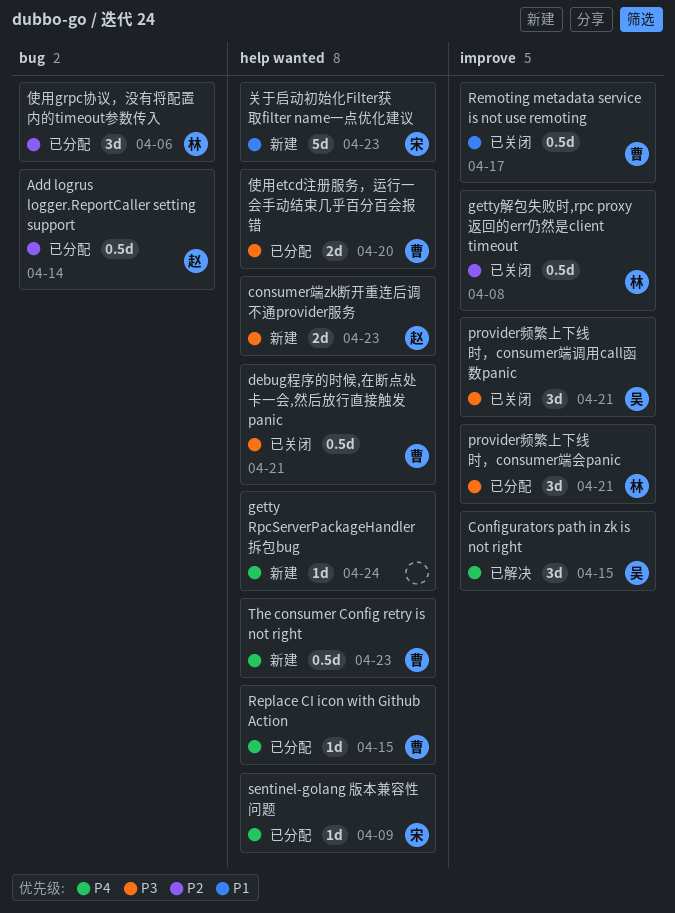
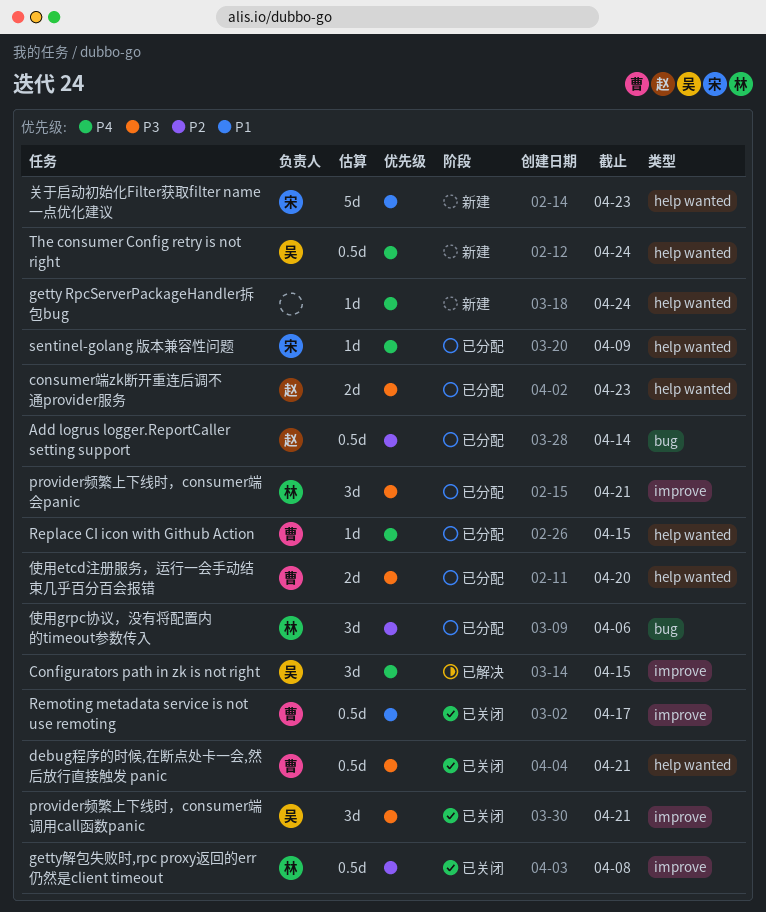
consumer端zk断开重连后调不通provider服务, status: 新建 -> 已分配
The consumer Config retry is not right, owner: 曹 -> 吴
The consumer Config retry is not right, due: Apr 23 -> Apr 24

